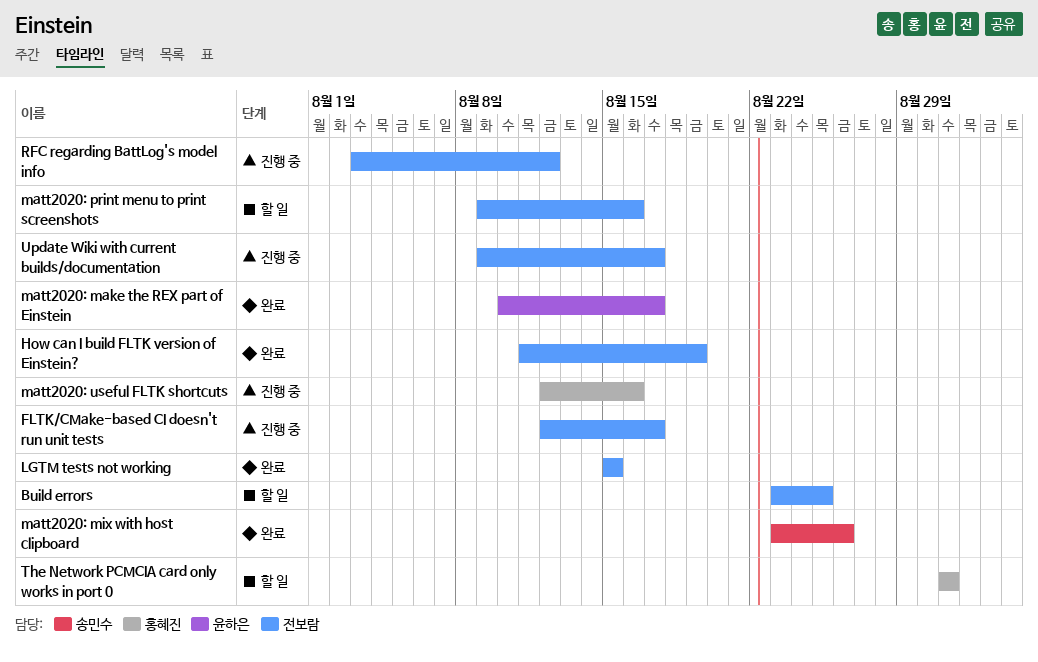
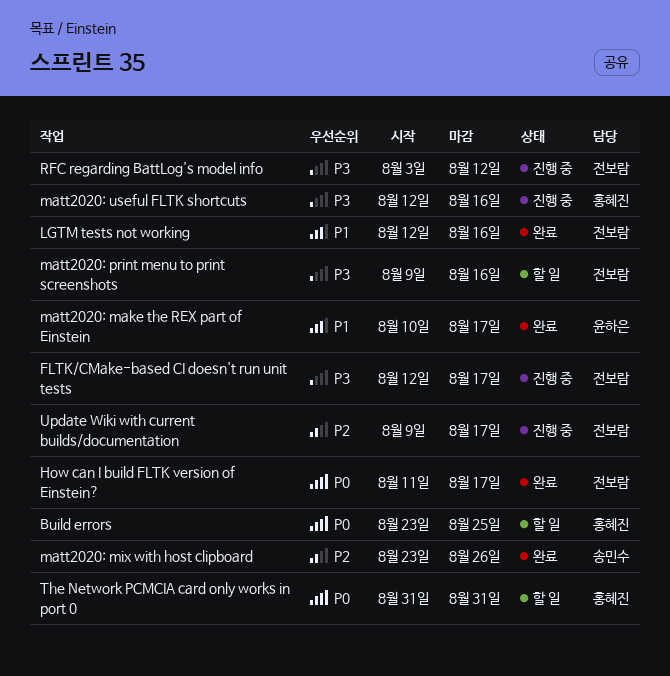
Build errors, owner: 전보람 -> 홍혜진
How can I build FLTK version of Einstein?, due: Aug 19 -> Aug 17
LGTM tests not working, start: Aug 15 -> Aug 12
LGTM tests not working, due: Aug 15 -> Aug 16

